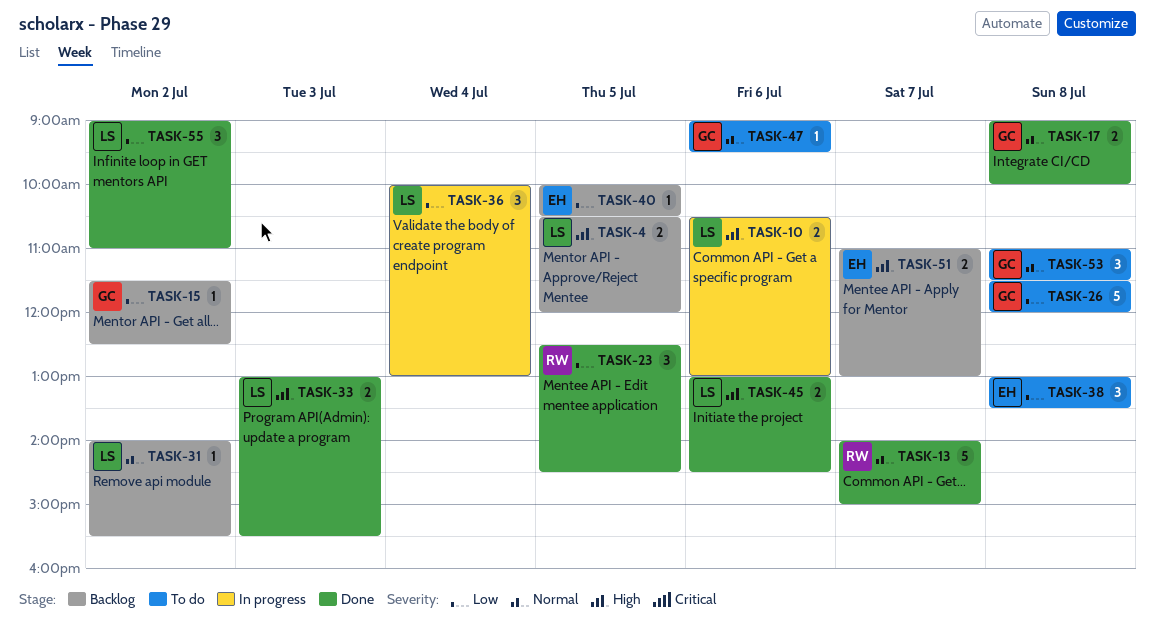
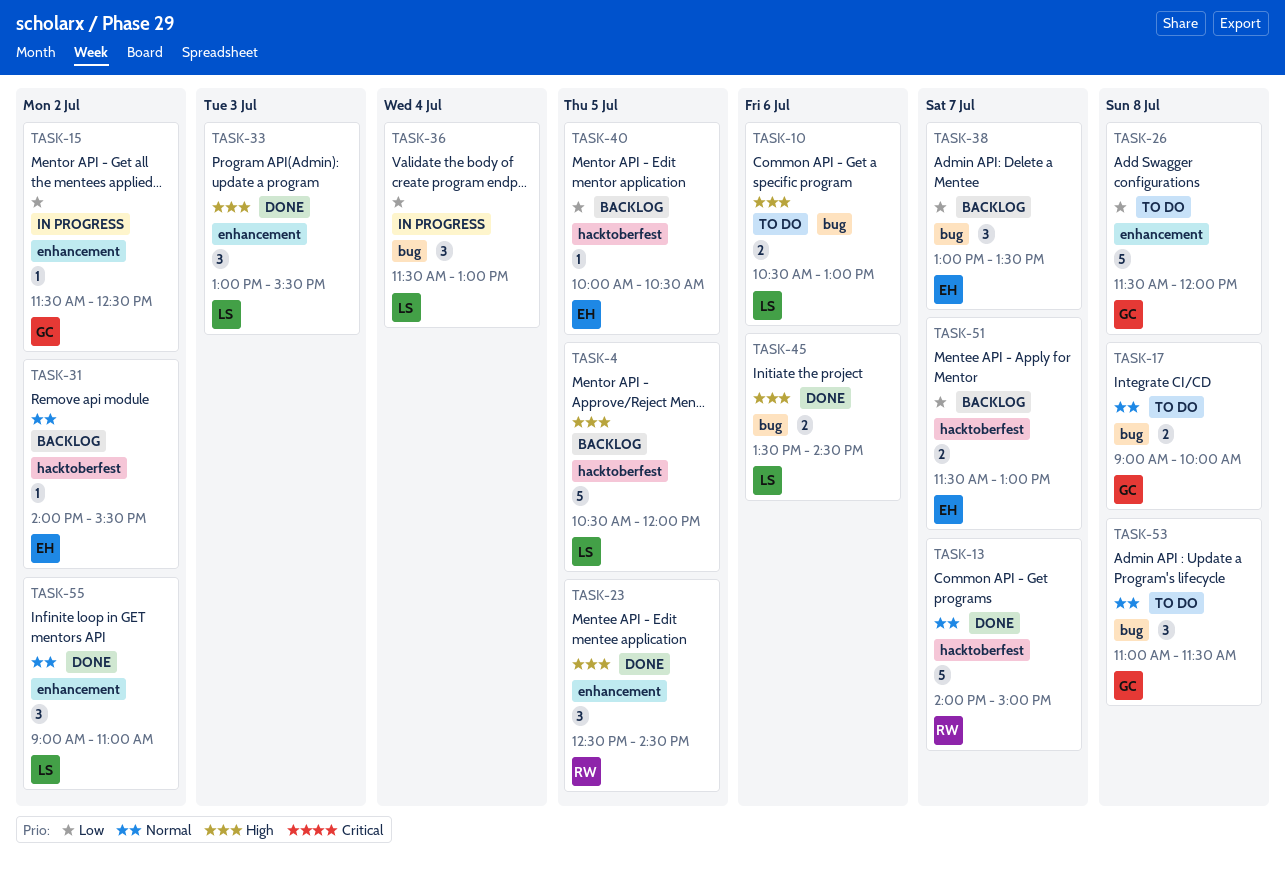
TASK-4, estimate: 2 -> 5
TASK-10, status: In progress -> To do
TASK-15, status: Backlog -> In progress
TASK-17, status: Done -> To do
TASK-23, priority: Low -> High
TASK-31, owner: LS -> EH
TASK-33, estimate: 2 -> 3
TASK-36, begins: 10:00 -> 11:30
TASK-38, status: To do -> Backlog
TASK-38, day: Jul 8 -> Jul 7
TASK-45, begins: 13:00 -> 13:30
TASK-47: present -> none
TASK-51, priority: High -> Low
TASK-51, begins: 11:00 -> 11:30
TASK-55, priority: Low -> Normal

